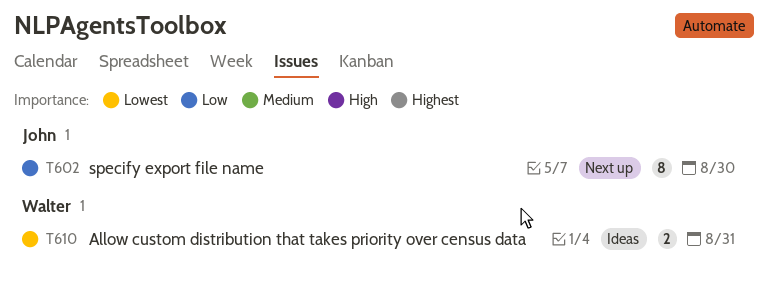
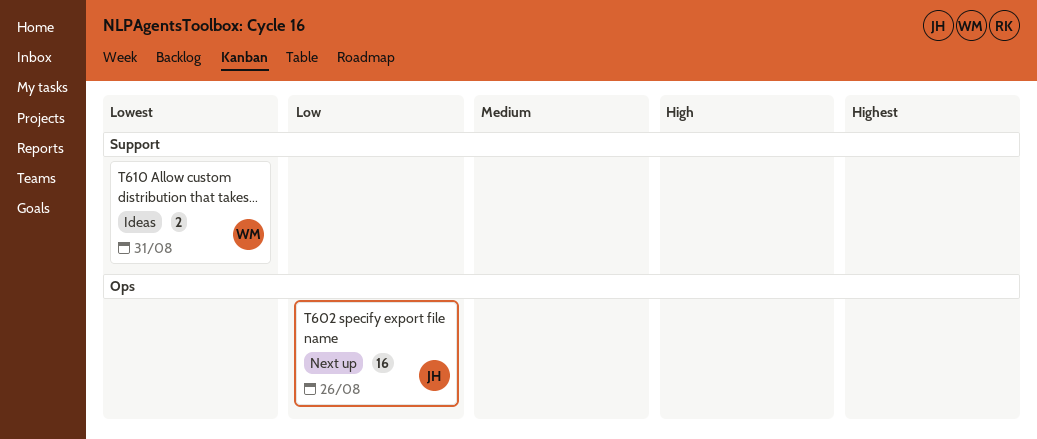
T602, estimate: 8 -> 16
T602, due: Aug 30 -> Aug 26

